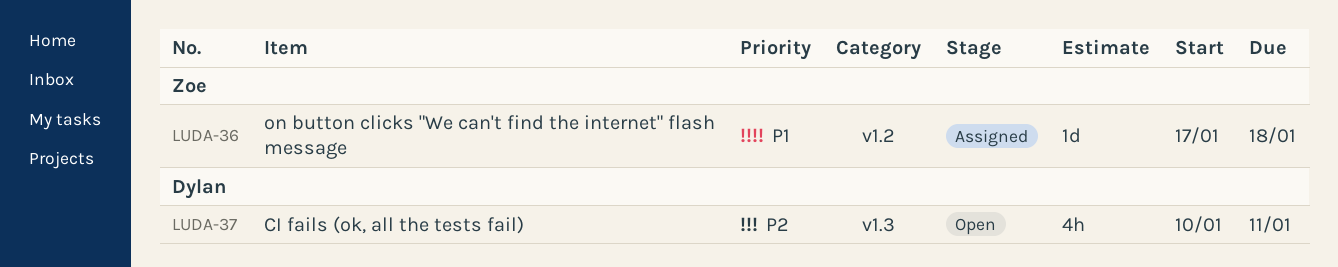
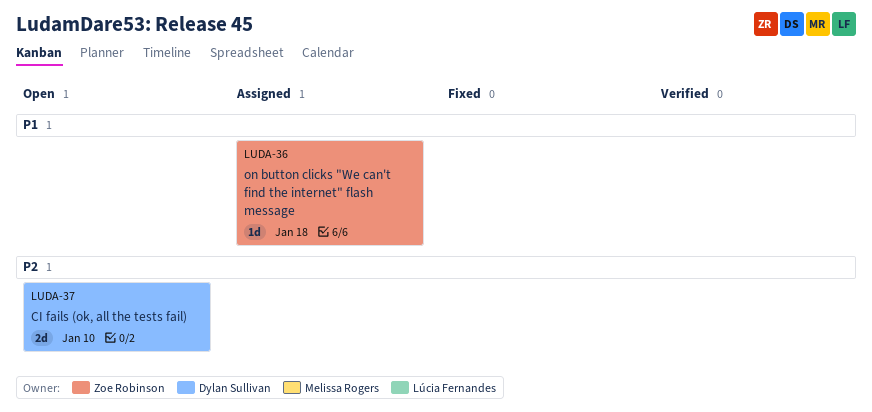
LUDA-37, estimate: 4h -> 2d
LUDA-37, due: Jan 11 -> Jan 10

